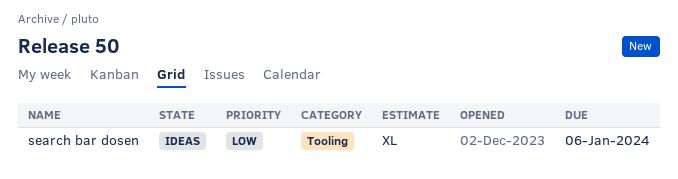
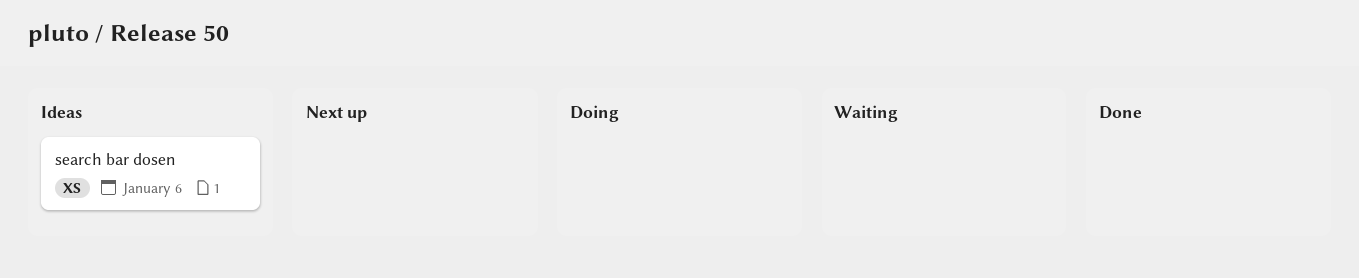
search bar dosen, estimate: XL -> XS

